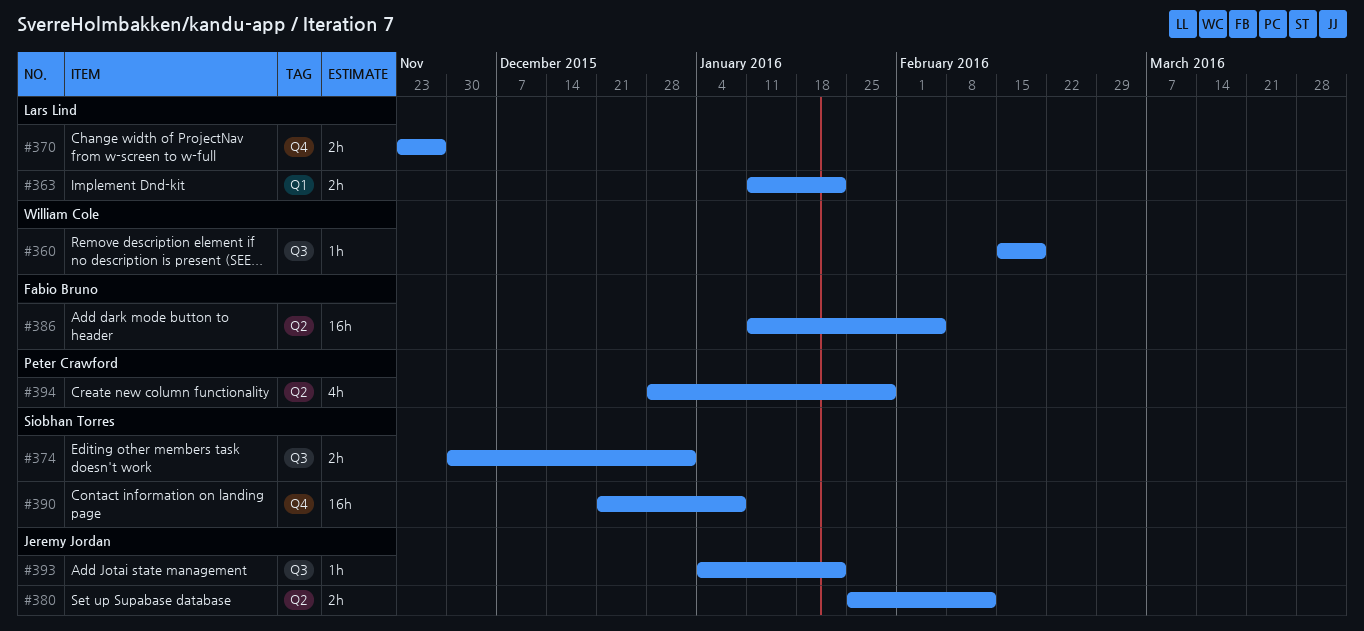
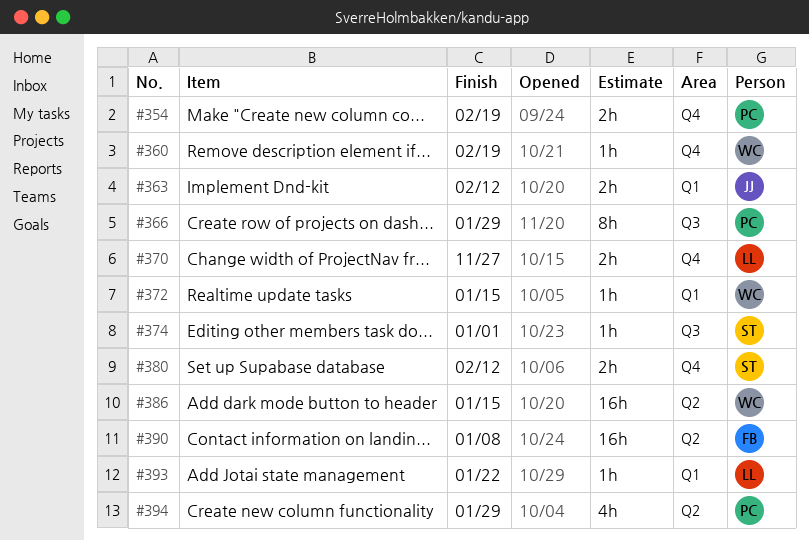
#354: none -> present
#360, label: Q3 -> Q4
#363, owner: Lars Lind -> Jeremy Jordan
#363, due: Jan 22 -> Feb 12
#366: none -> present
#372: none -> present
#374, estimate: 2h -> 1h
#380, owner: Jeremy Jordan -> Siobhan Torres
#380, label: Q2 -> Q4
#386, owner: Fabio Bruno -> William Cole
#386, due: Feb 5 -> Jan 15
#390, owner: Siobhan Torres -> Fabio Bruno
#390, label: Q4 -> Q2
#393, owner: Jeremy Jordan -> Lars Lind
#393, label: Q3 -> Q1

